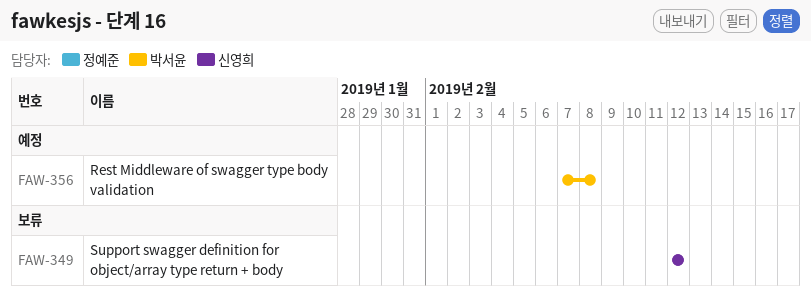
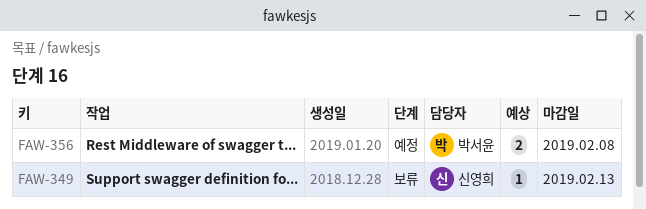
FAW-349, due: Feb 12 -> Feb 13

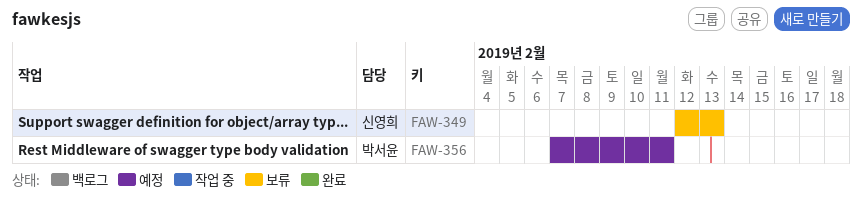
FAW-356, due: Feb 8 -> Feb 11

